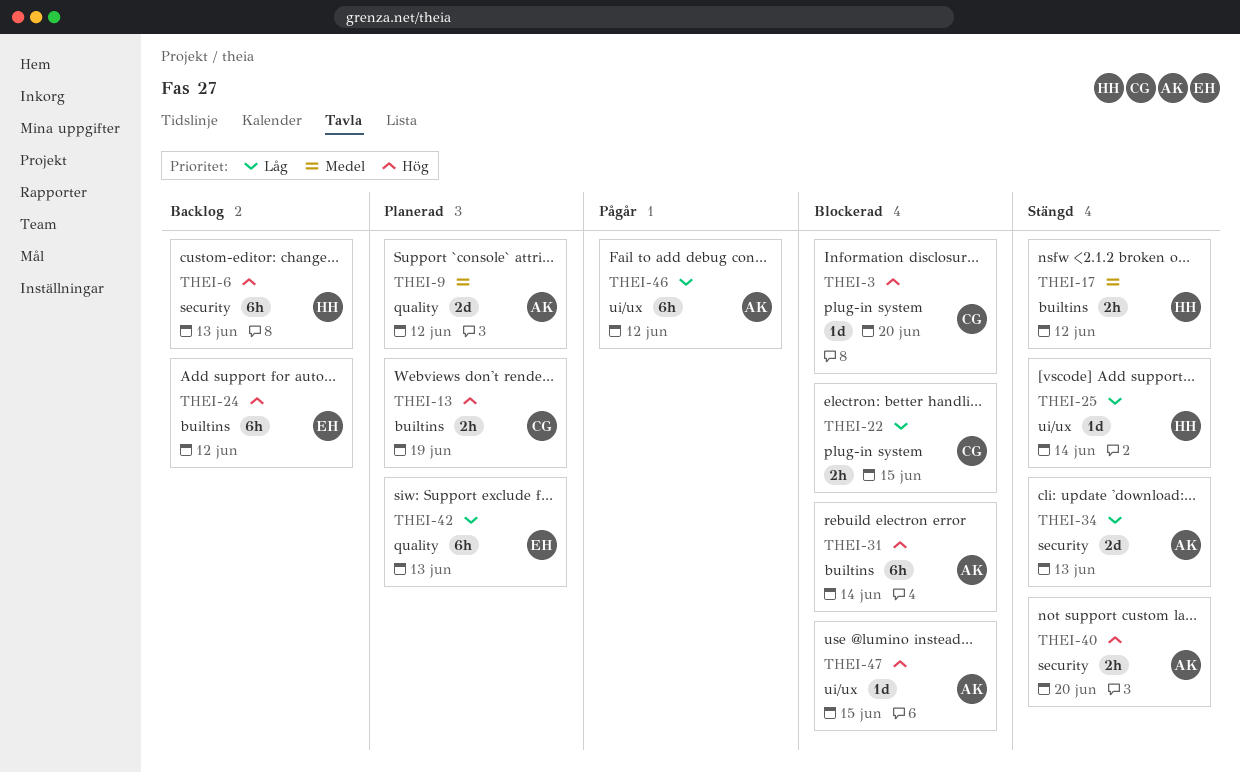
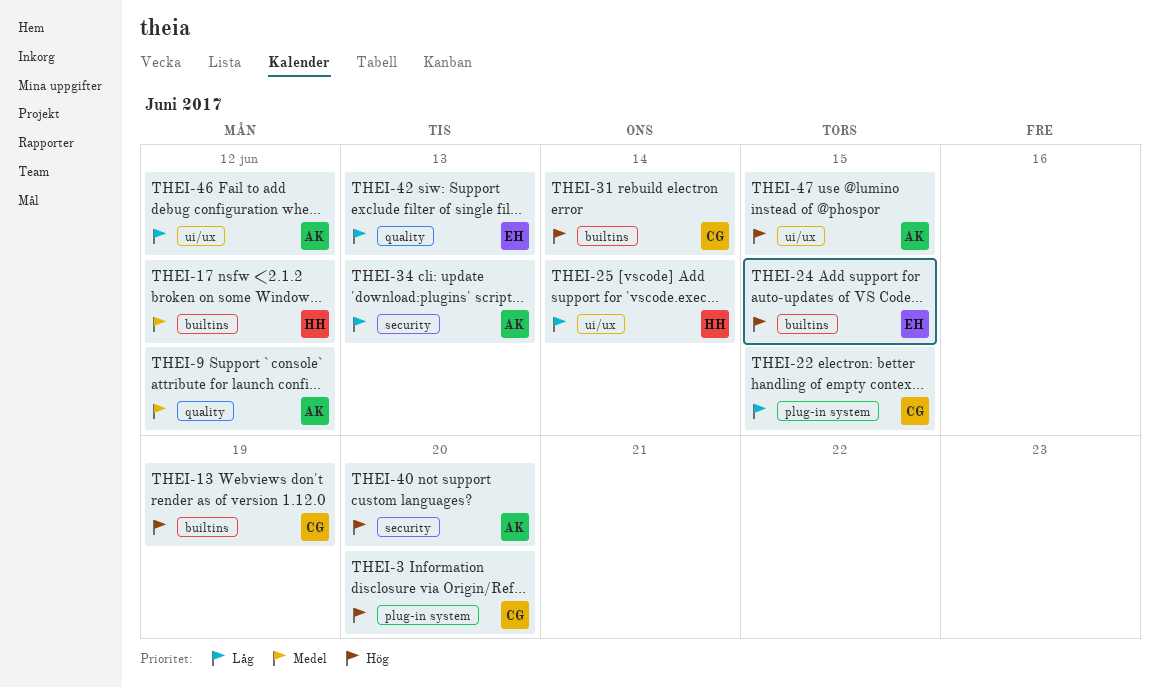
THEI-6: present -> none
THEI-24, due: Jun 12 -> Jun 15
THEI-31, owner: AK -> CG

